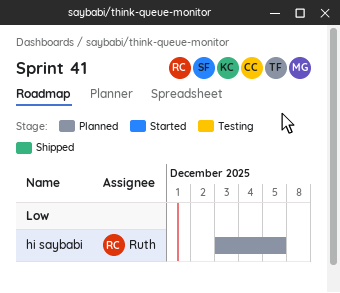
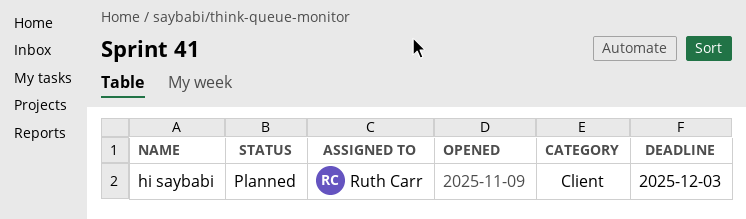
hi saybabi, due: Dec 5 -> Dec 3

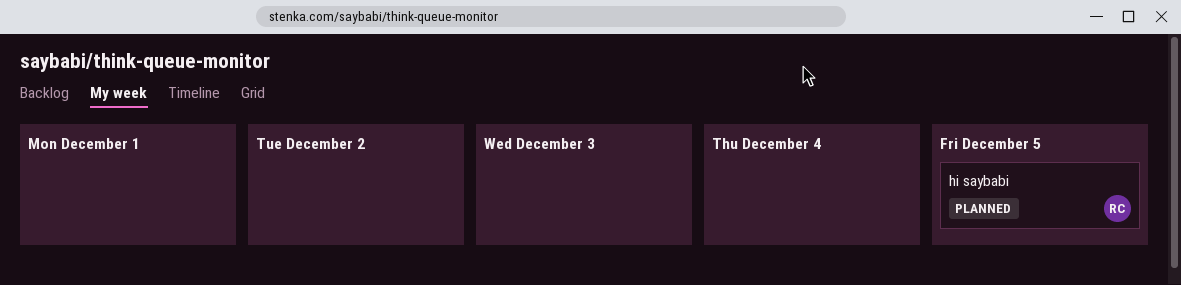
hi saybabi, due: Dec 3 -> Dec 5

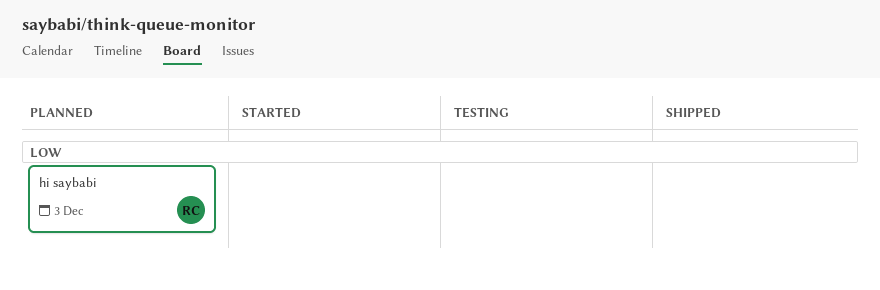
hi saybabi, due: Dec 5 -> Dec 3

